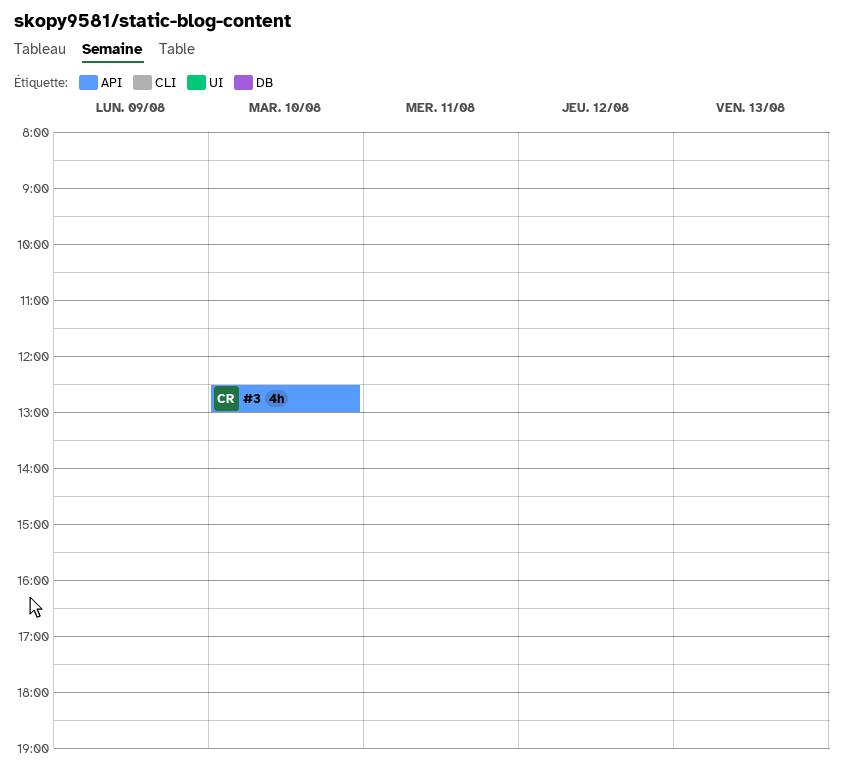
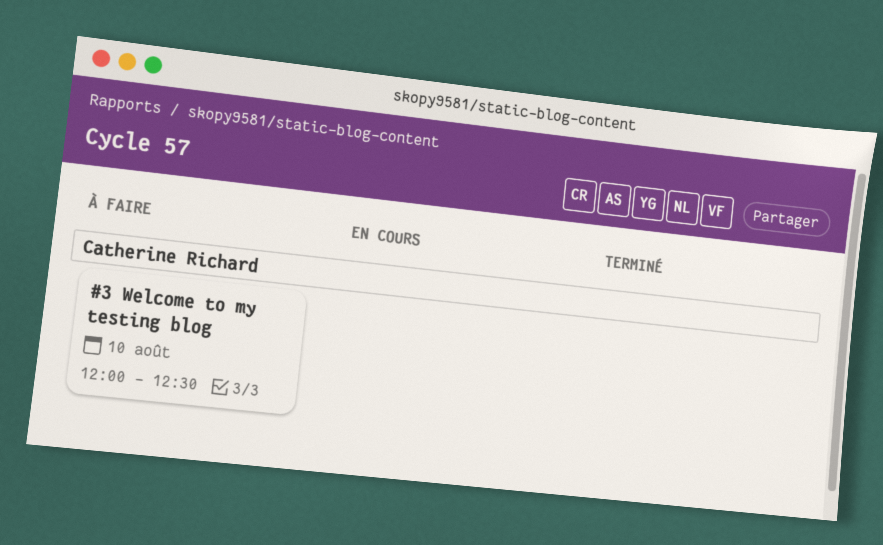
#3, begins: 12:30 -> 12:00
#3, ends: 13:00 -> 12:30

